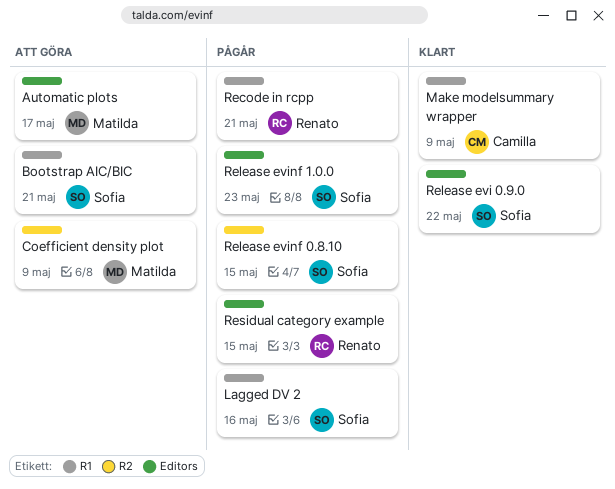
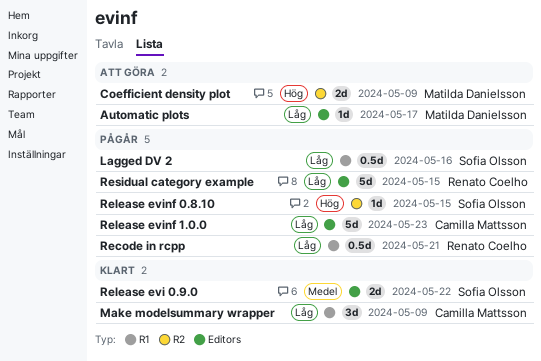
Bootstrap AIC/BIC: present -> none
Release evinf 1.0.0, owner: Sofia Olsson -> Camilla Mattsson

